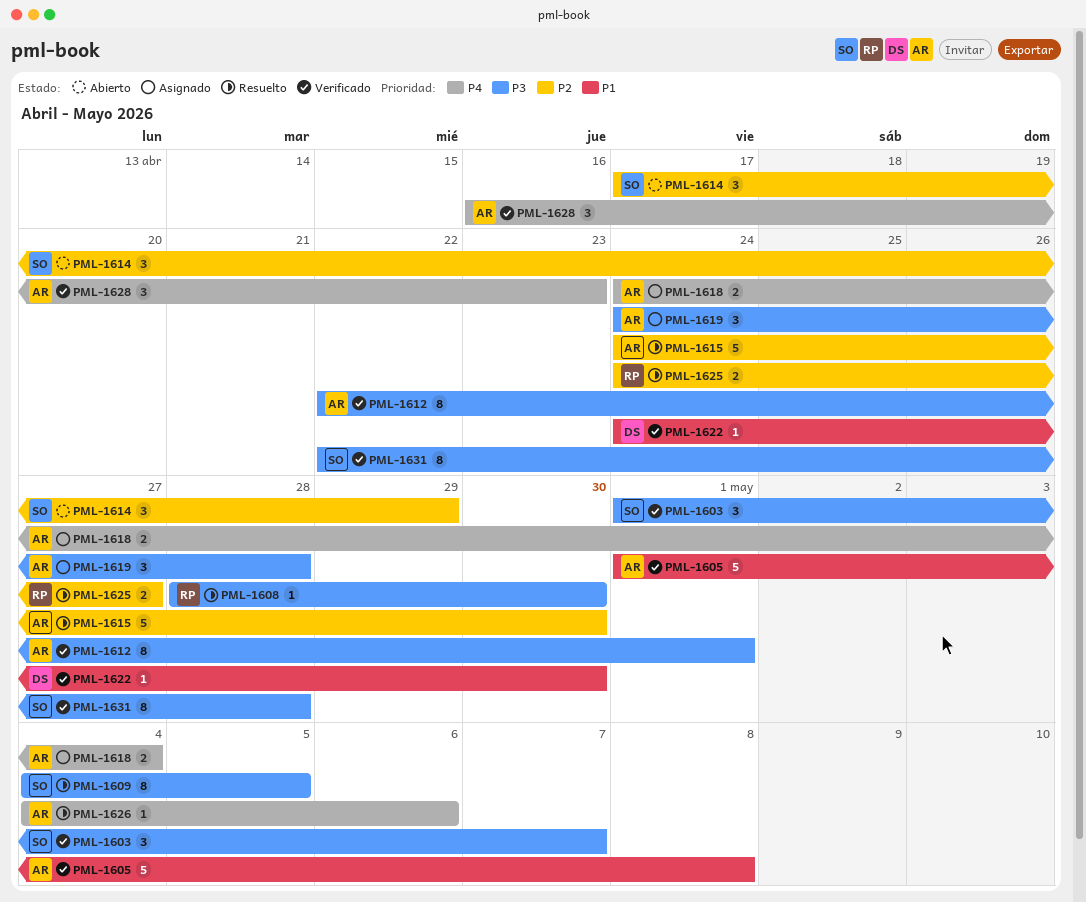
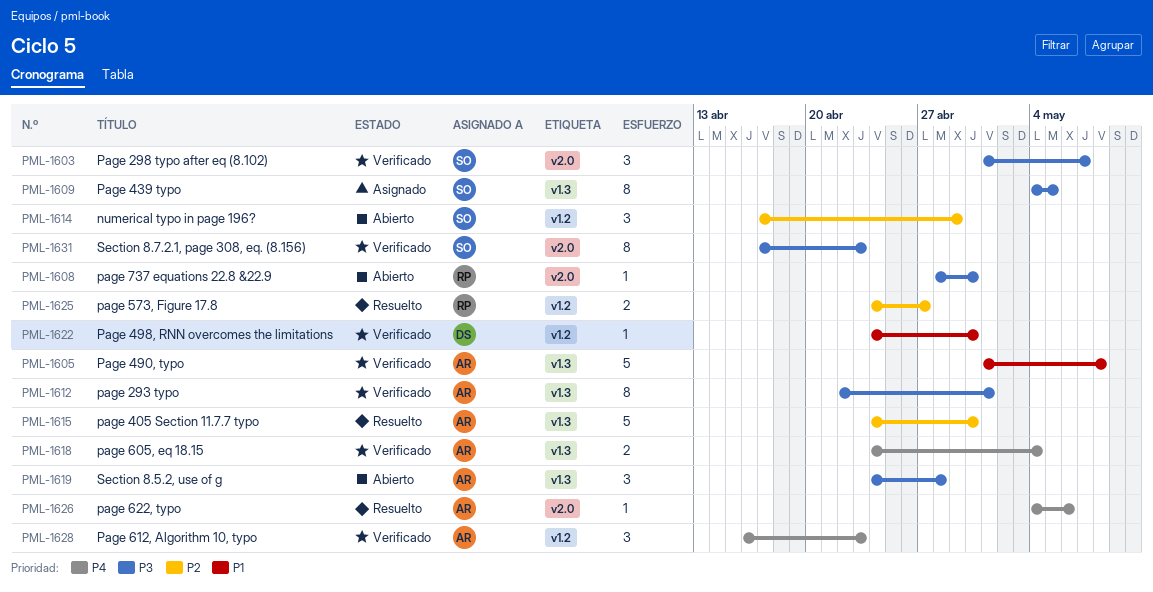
PML-1608, status: Resuelto -> Abierto
PML-1609, status: Resuelto -> Asignado
PML-1618, status: Asignado -> Verificado
PML-1619, status: Asignado -> Abierto
PML-1631, start: Apr 22 -> Apr 17
PML-1631, due: Apr 28 -> Apr 23

